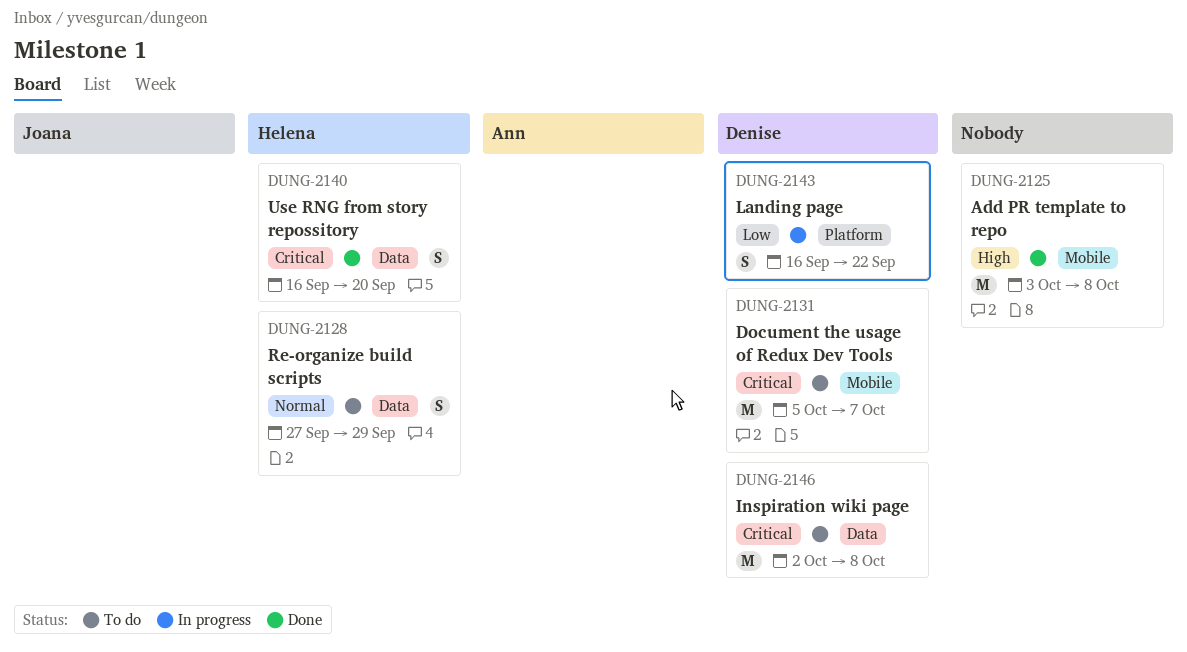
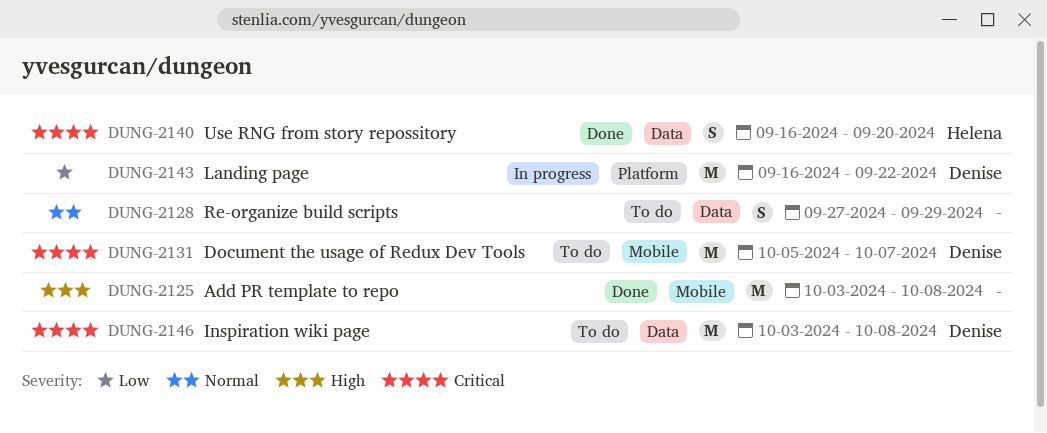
DUNG-2128, owner: Helena -> none
DUNG-2143, estimate: S -> M
DUNG-2146, start: Oct 2 -> Oct 3

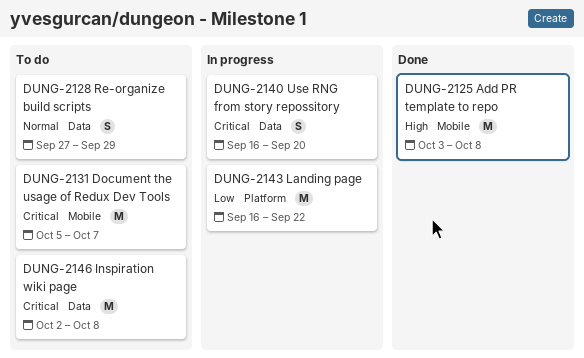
DUNG-2140, status: Done -> In progress
DUNG-2146, start: Oct 3 -> Oct 2

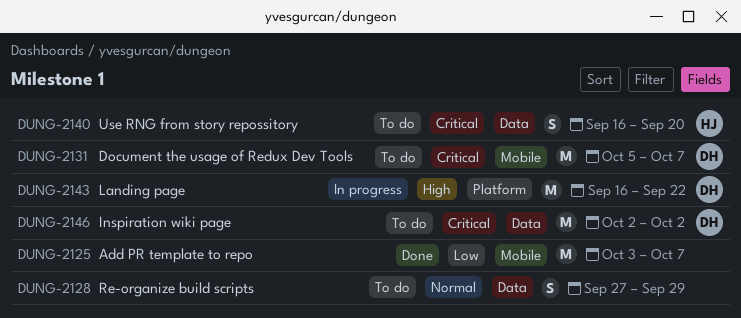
DUNG-2125, priority: High -> Low
DUNG-2125, due: Oct 8 -> Oct 7
DUNG-2140, status: In progress -> To do
DUNG-2143, priority: Low -> High
DUNG-2146, due: Oct 8 -> Oct 2

